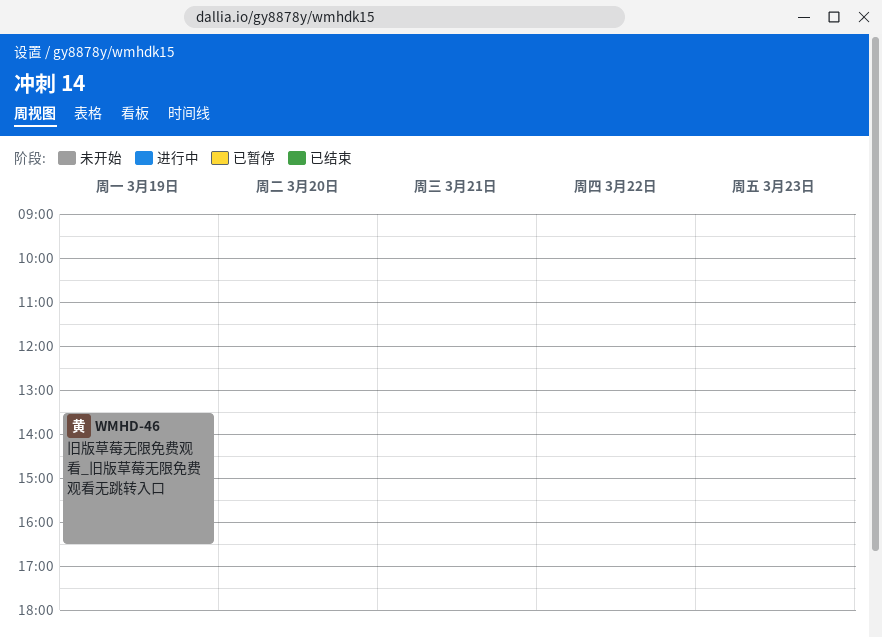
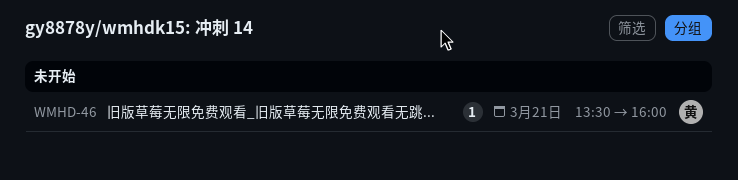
WMHD-46, day: Mar 19 -> Mar 21
WMHD-46, ends: 16:30 -> 16:00

